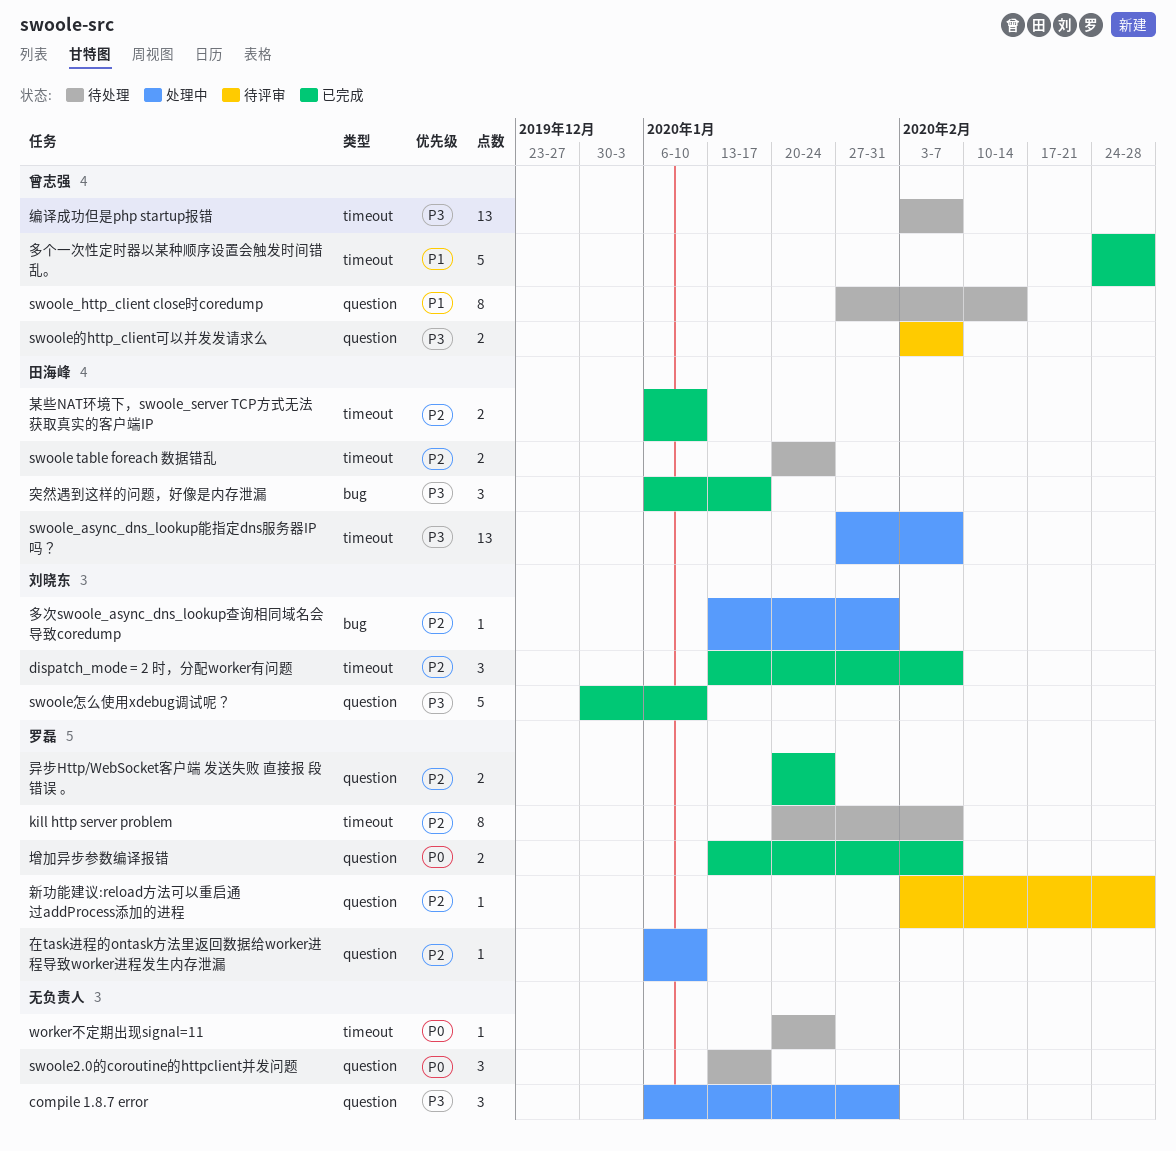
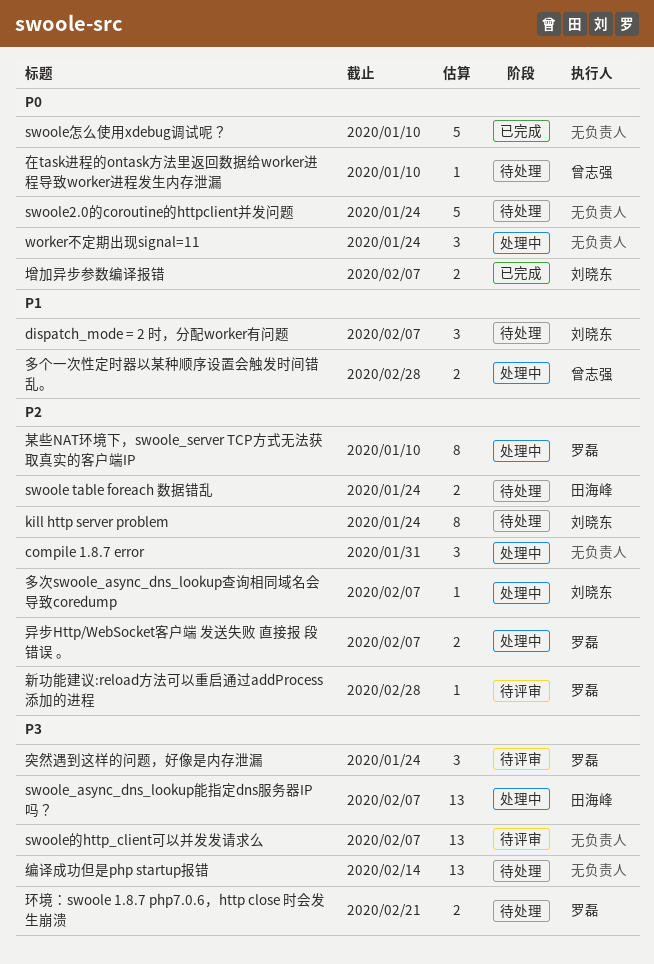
compile 1.8.7 error, priority: P3 -> P2
dispatch_mode = 2 时，分配worker有问题, status: 已完成 -> 待处理
dispatch_mode = 2 时，分配worker有问题, priority: P2 -> P1
kill http server problem, owner: 罗磊 -> 刘晓东
kill http server problem, due: Feb 7 -> Jan 24
swoole2.0的coroutine的httpclient并发问题, estimate: 3 -> 5
swoole2.0的coroutine的httpclient并发问题, due: Jan 17 -> Jan 24
swoole_http_client close时coredump: present -> none
swoole怎么使用xdebug调试呢？, owner: 刘晓东 -> none
swoole怎么使用xdebug调试呢？, priority: P3 -> P0
swoole的http_client可以并发发请求么, owner: 曾志强 -> none
swoole的http_client可以并发发请求么, estimate: 2 -> 13
worker不定期出现signal=11, status: 待处理 -> 处理中
worker不定期出现signal=11, estimate: 1 -> 3
在task进程的ontask方法里返回数据给worker进程导致worker进程发生内存泄漏, status: 处理中 -> 待处理
在task进程的ontask方法里返回数据给worker进程导致worker进程发生内存泄漏, owner: 罗磊 -> 曾志强
在task进程的ontask方法里返回数据给worker进程导致worker进程发生内存泄漏, priority: P2 -> P0
增加异步参数编译报错, owner: 罗磊 -> 刘晓东
多个一次性定时器以某种顺序设置会触发时间错乱。, status: 已完成 -> 处理中
多个一次性定时器以某种顺序设置会触发时间错乱。, estimate: 5 -> 2
多次swoole_async_dns_lookup查询相同域名会导致coredump, due: Jan 31 -> Feb 7
异步Http/WebSocket客户端 发送失败 直接报 段错误 。, status: 已完成 -> 处理中
异步Http/WebSocket客户端 发送失败 直接报 段错误 。, due: Jan 24 -> Feb 7
某些NAT环境下，swoole_server TCP方式无法获取真实的客户端IP, status: 已完成 -> 处理中
某些NAT环境下，swoole_server TCP方式无法获取真实的客户端IP, owner: 田海峰 -> 罗磊
某些NAT环境下，swoole_server TCP方式无法获取真实的客户端IP, estimate: 2 -> 8
环境：swoole 1.8.7 php7.0.6，http close 时会发生崩溃: none -> present
突然遇到这样的问题，好像是内存泄漏, status: 已完成 -> 待评审
突然遇到这样的问题，好像是内存泄漏, owner: 田海峰 -> 罗磊
突然遇到这样的问题，好像是内存泄漏, due: Jan 17 -> Jan 24
编译成功但是php startup报错, owner: 曾志强 -> none
编译成功但是php startup报错, due: Feb 7 -> Feb 14

